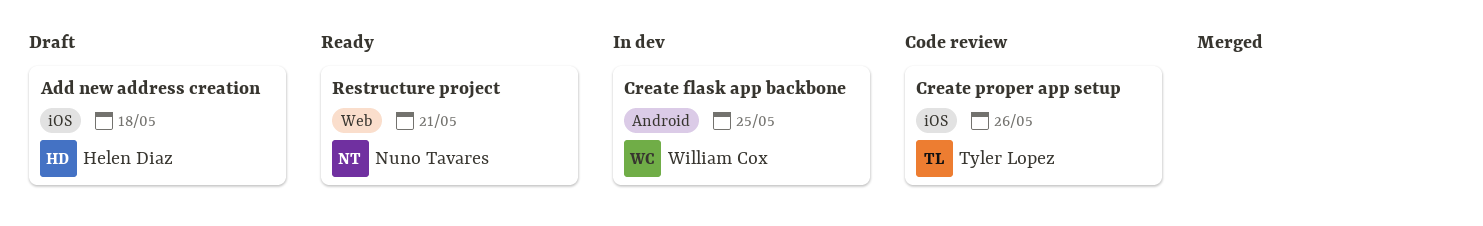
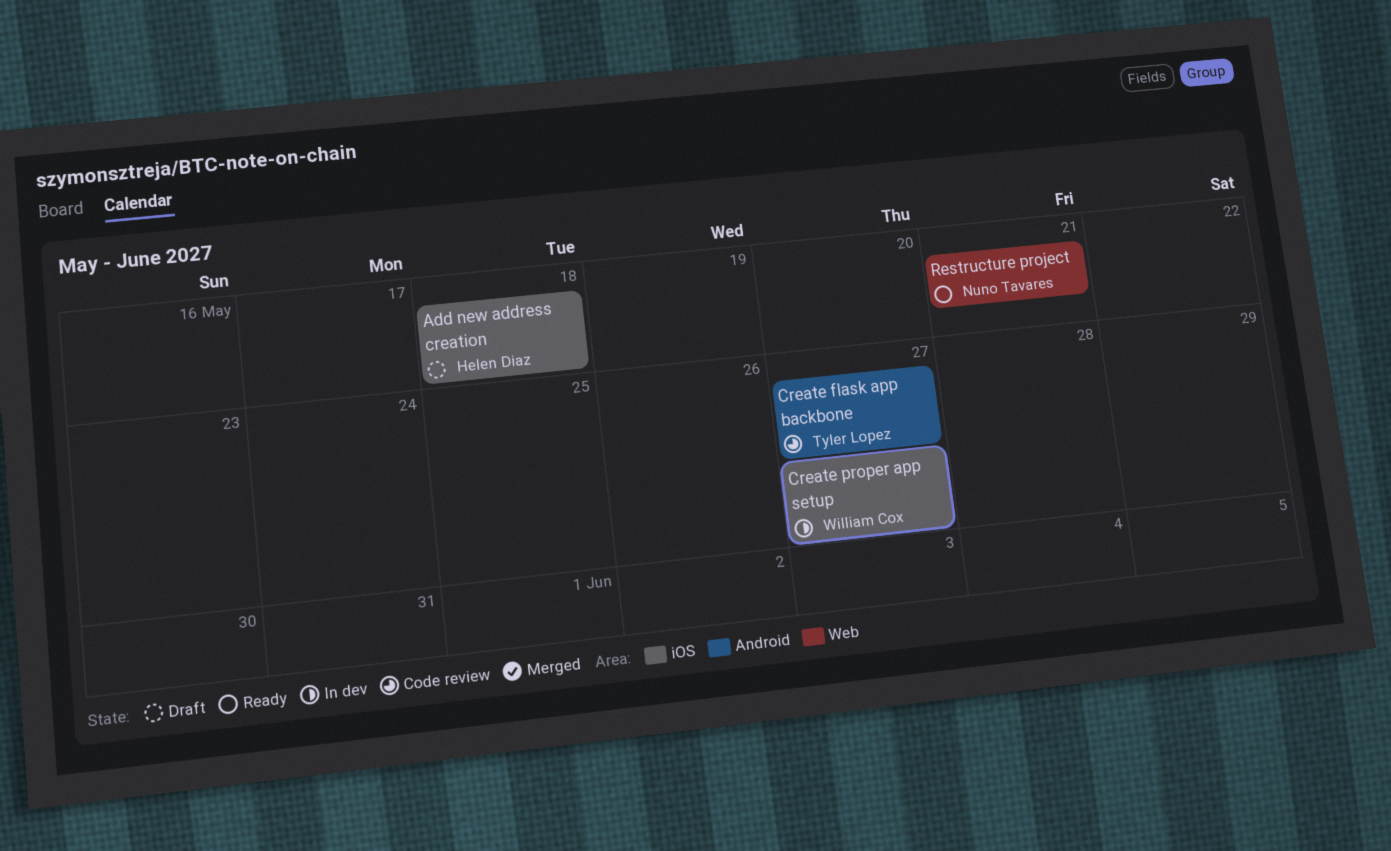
Create flask app backbone, status: In dev -> Code review
Create flask app backbone, owner: William Cox -> Tyler Lopez
Create flask app backbone, due: May 25 -> May 27
Create proper app setup, status: Code review -> In dev
Create proper app setup, owner: Tyler Lopez -> William Cox
Create proper app setup, due: May 26 -> May 27

